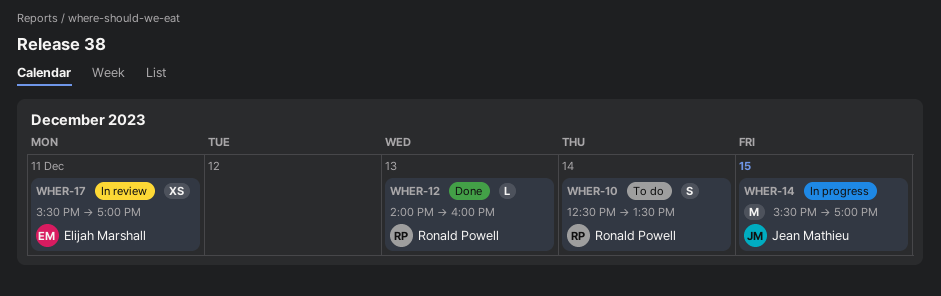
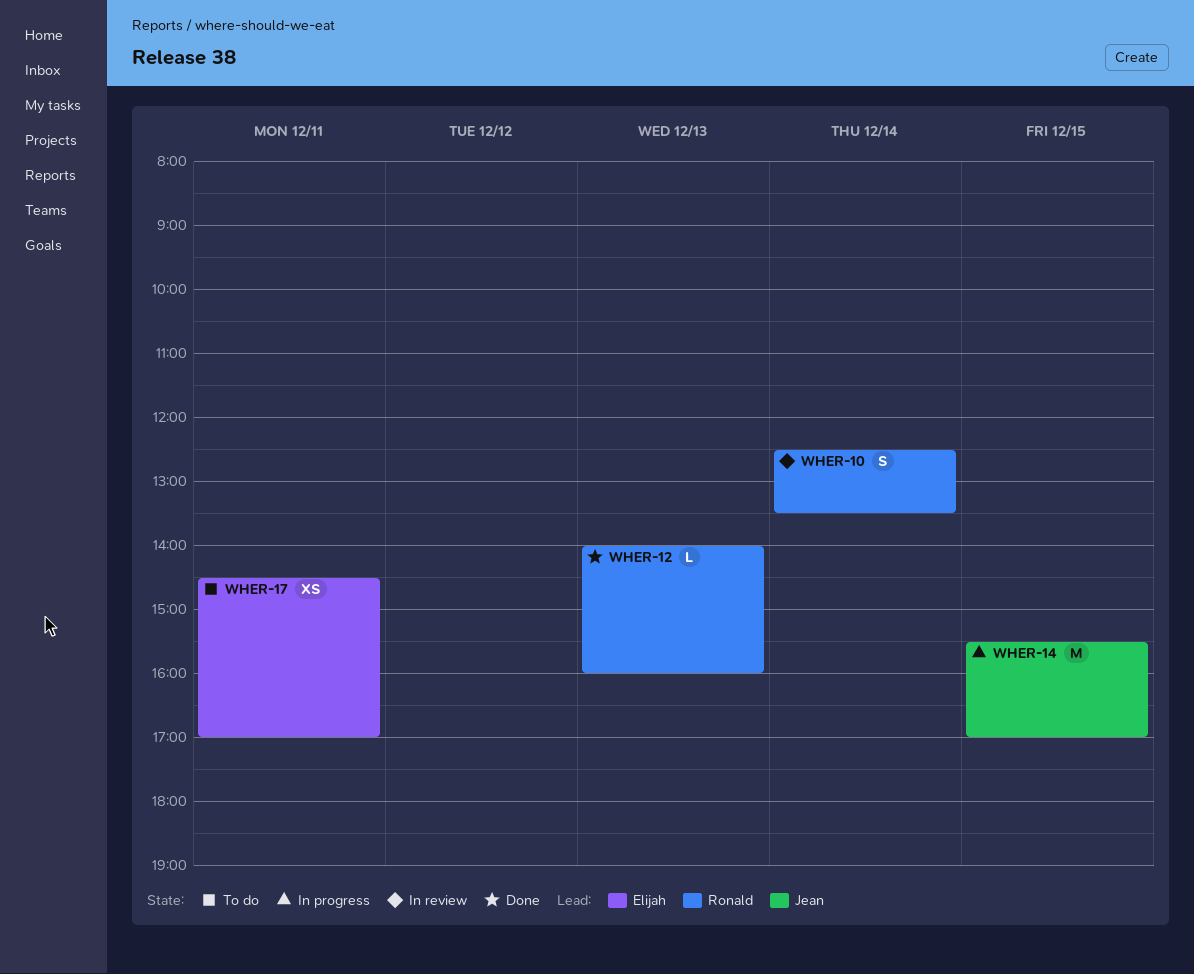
WHER-10, status: To do -> In review
WHER-17, status: In review -> To do
WHER-17, begins: 15:30 -> 14:30

